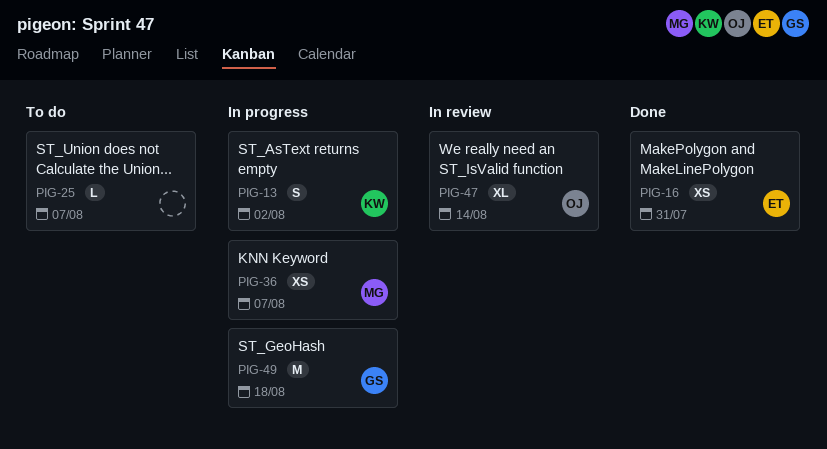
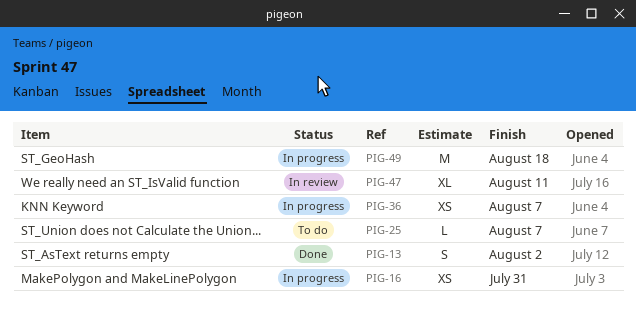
PIG-13, status: In progress -> Done
PIG-16, status: Done -> In progress
PIG-47, due: Aug 14 -> Aug 11

